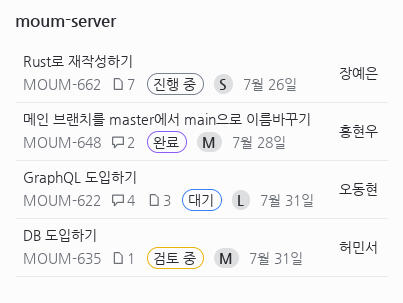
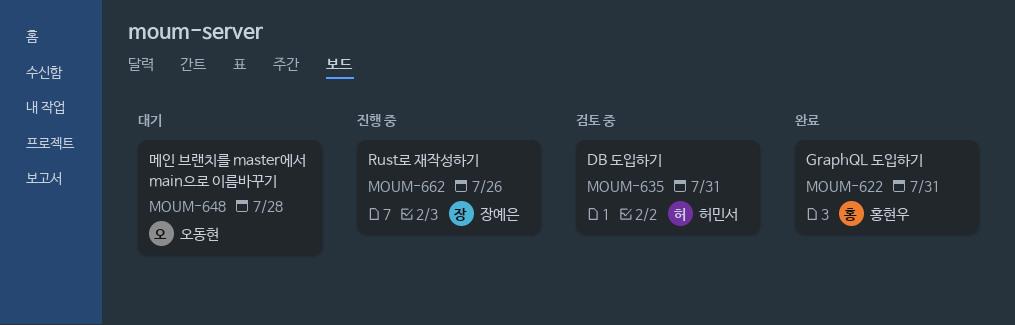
MOUM-622, status: 대기 -> 완료
MOUM-622, owner: 오동현 -> 홍현우
MOUM-648, status: 완료 -> 대기
MOUM-648, owner: 홍현우 -> 오동현

